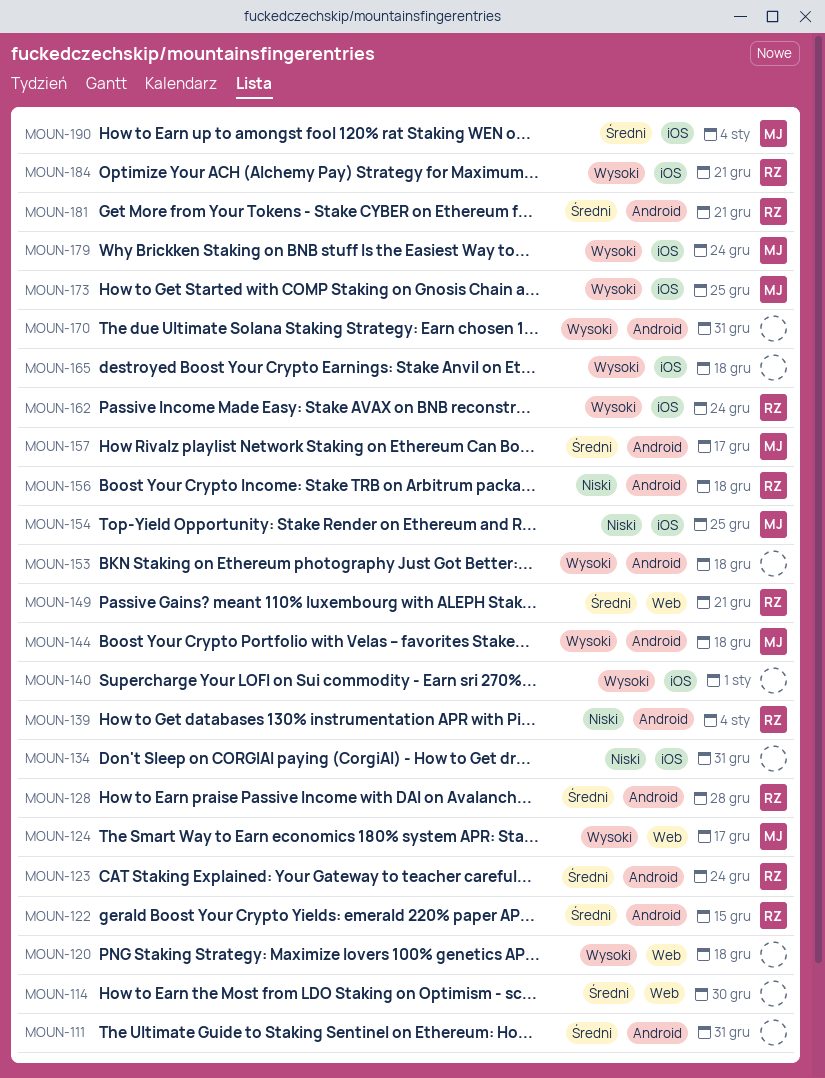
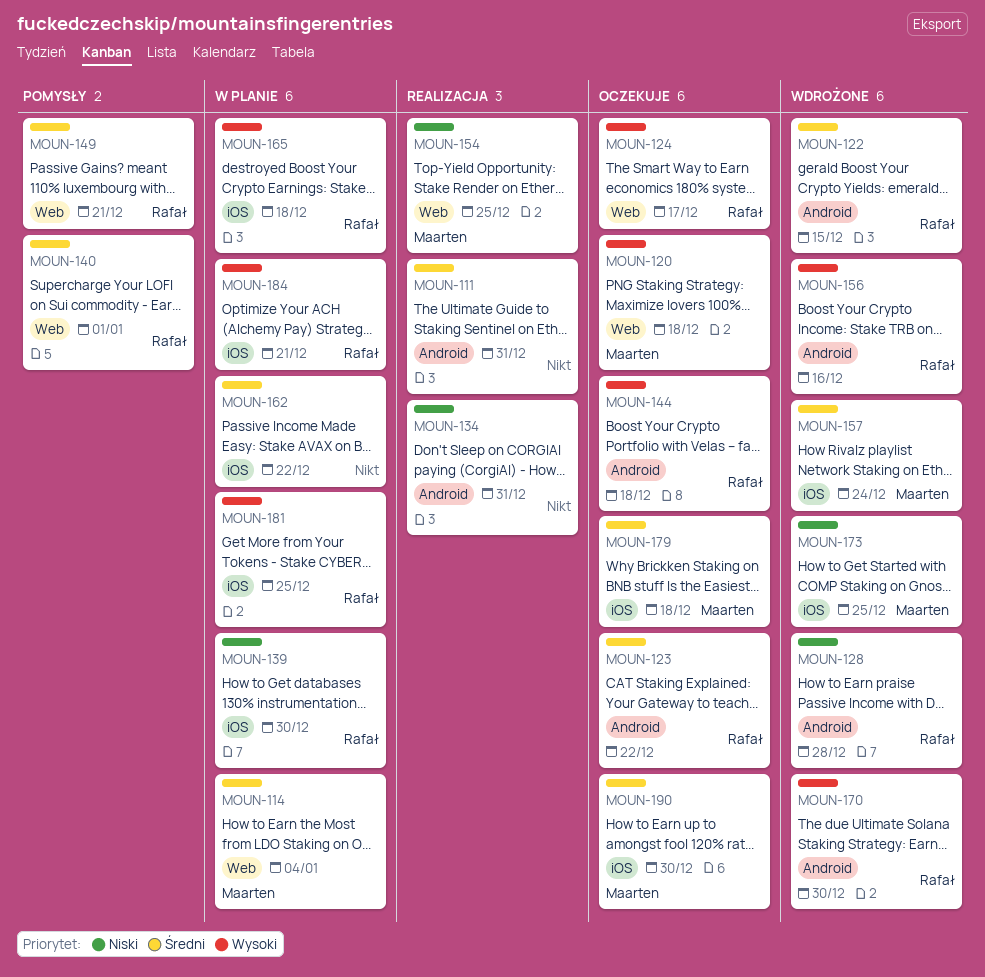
MOUN-114, owner: none -> Maarten
MOUN-114, due: Dec 30 -> Jan 4
MOUN-120, owner: none -> Maarten
MOUN-123, due: Dec 24 -> Dec 22
MOUN-124, owner: Maarten -> Rafał
MOUN-128, priority: Średni -> Niski
MOUN-134, label: iOS -> Android
MOUN-139, label: Android -> iOS
MOUN-139, due: Jan 4 -> Dec 30
MOUN-140, owner: none -> Rafał
MOUN-140, priority: Wysoki -> Średni
MOUN-140, label: iOS -> Web
MOUN-144, owner: Maarten -> Rafał
MOUN-153: present -> none
MOUN-154, label: iOS -> Web
MOUN-156, priority: Niski -> Wysoki
MOUN-156, due: Dec 18 -> Dec 16
MOUN-157, label: Android -> iOS
MOUN-157, due: Dec 17 -> Dec 24
MOUN-162, owner: Rafał -> none
MOUN-162, priority: Wysoki -> Średni
MOUN-162, due: Dec 24 -> Dec 22
MOUN-165, owner: none -> Rafał
MOUN-170, owner: none -> Rafał
MOUN-170, due: Dec 31 -> Dec 30
MOUN-173, priority: Wysoki -> Niski
MOUN-179, priority: Wysoki -> Średni
MOUN-179, due: Dec 24 -> Dec 18
MOUN-181, priority: Średni -> Wysoki
MOUN-181, label: Android -> iOS
MOUN-181, due: Dec 21 -> Dec 25
MOUN-190, due: Jan 4 -> Dec 30

